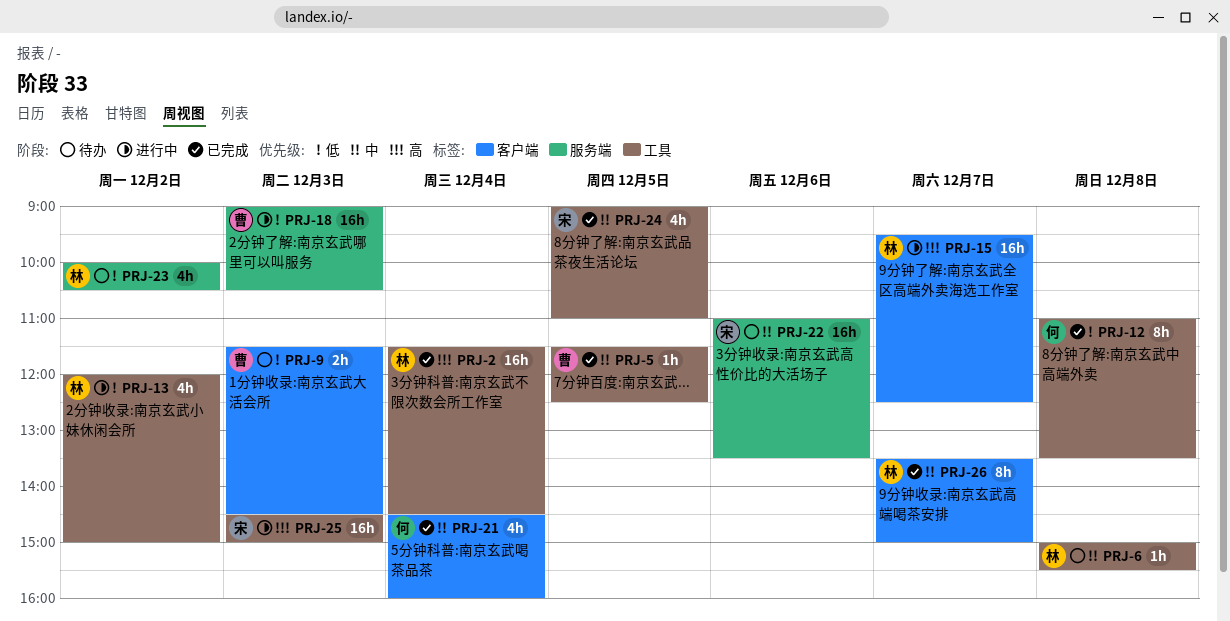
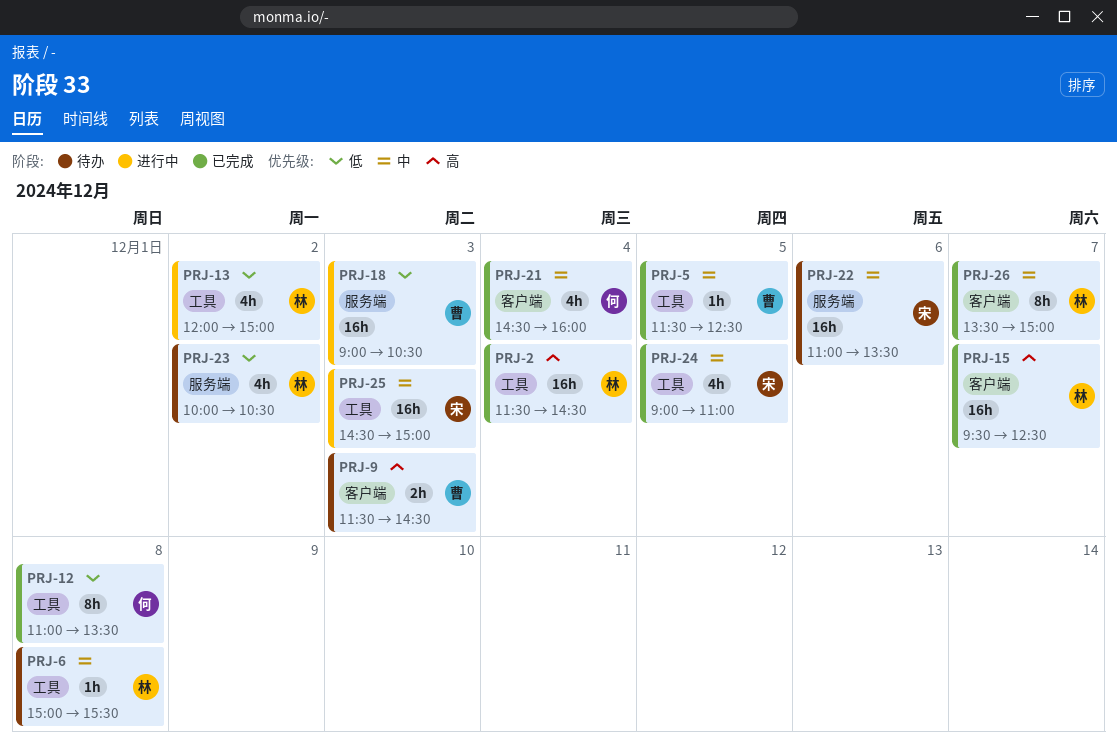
PRJ-9, priority: 低 -> 高
PRJ-15, status: 进行中 -> 已完成
PRJ-25, priority: 高 -> 中

